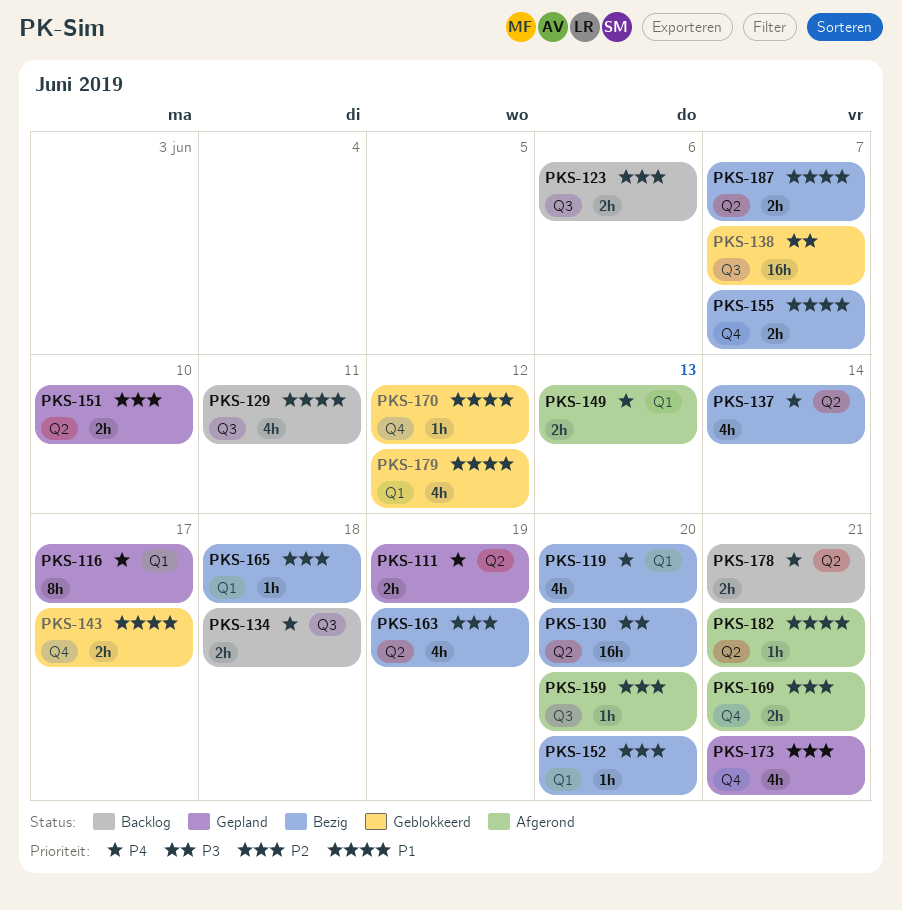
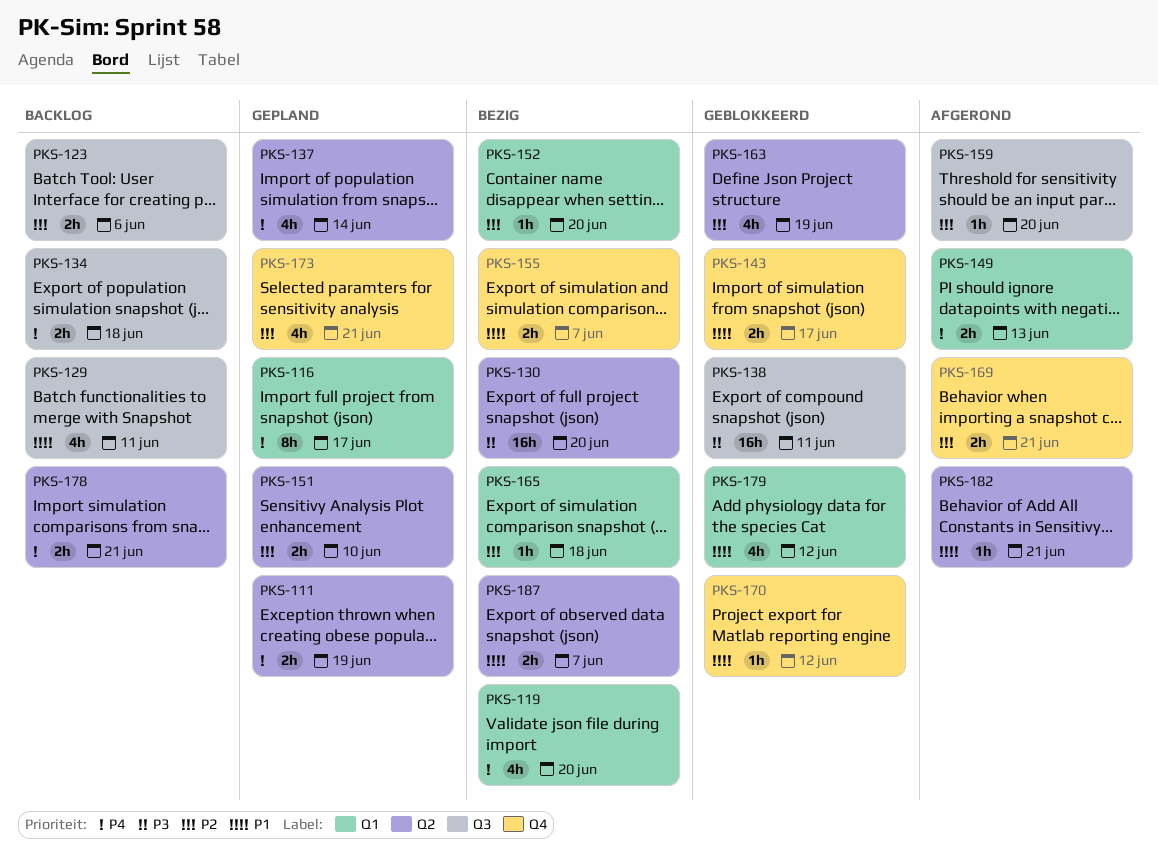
PKS-137, status: Bezig -> Gepland
PKS-138, due: Jun 7 -> Jun 11
PKS-163, status: Bezig -> Geblokkeerd

